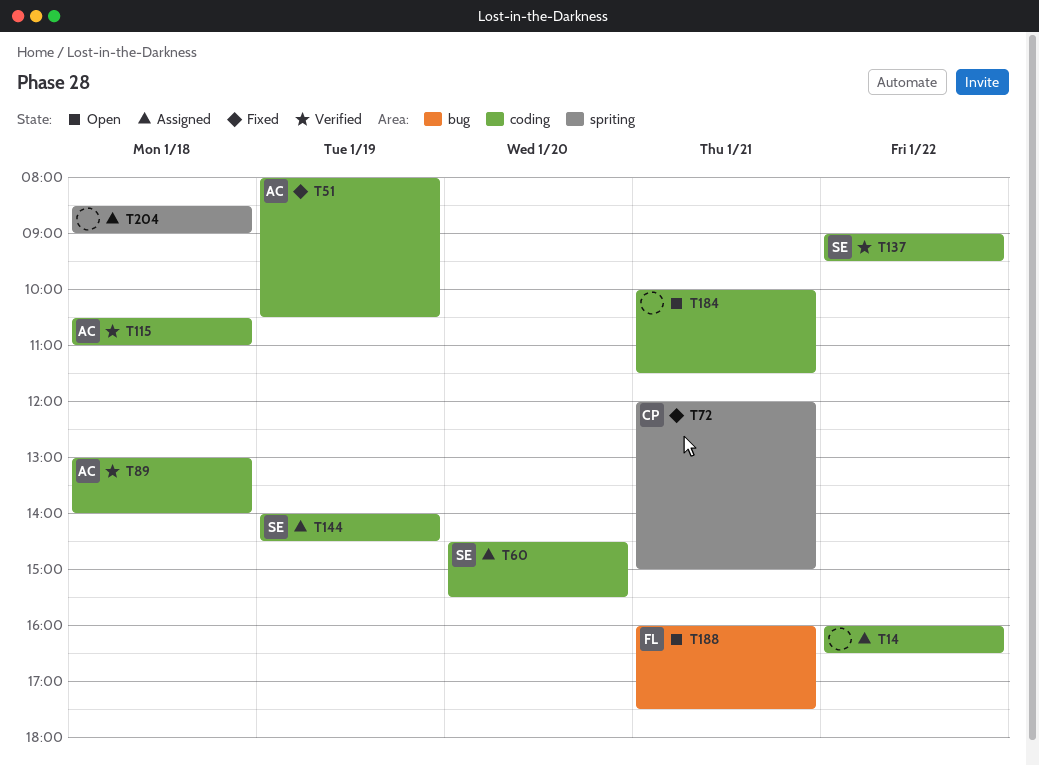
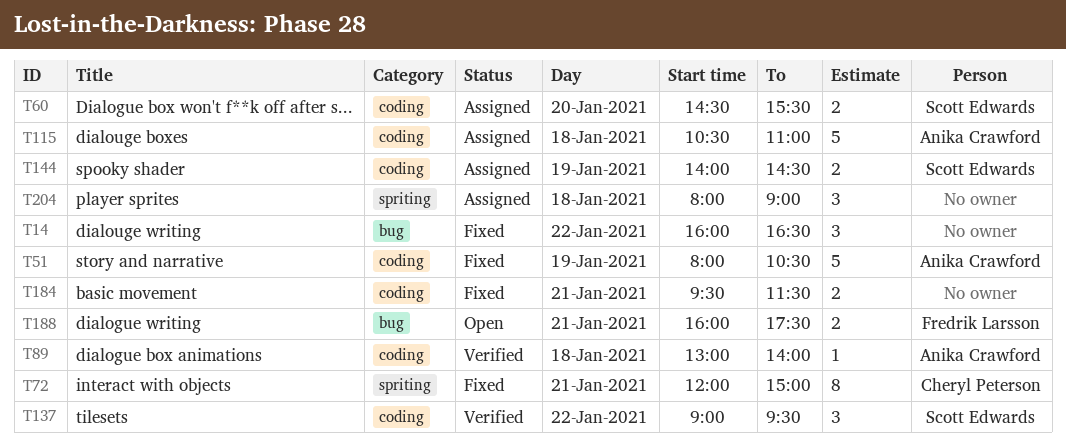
T14, status: Assigned -> Fixed
T14, label: coding -> bug
T115, status: Verified -> Assigned
T184, status: Open -> Fixed
T184, begins: 10:00 -> 09:30
T204, begins: 08:30 -> 08:00

